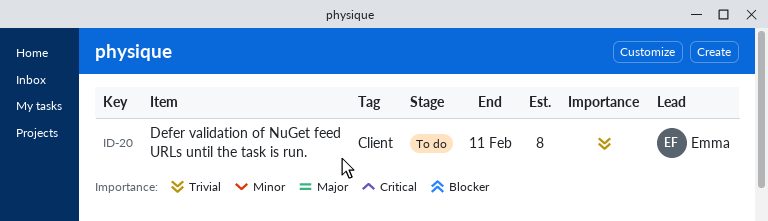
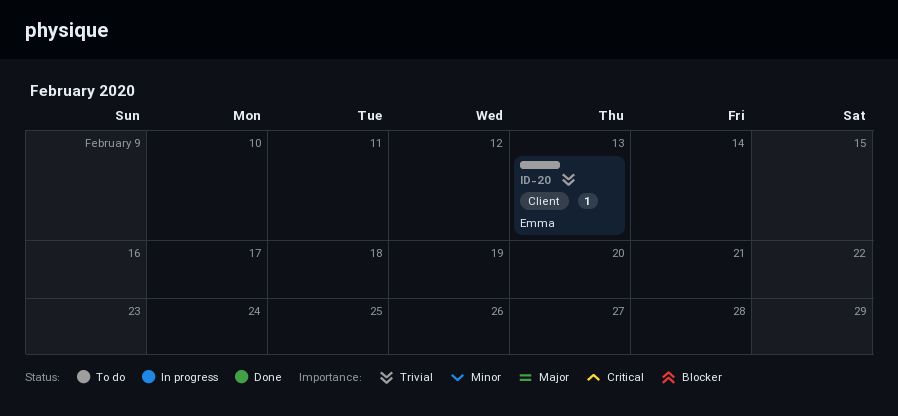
ID-20, estimate: 8 -> 1
ID-20, due: Feb 11 -> Feb 13

